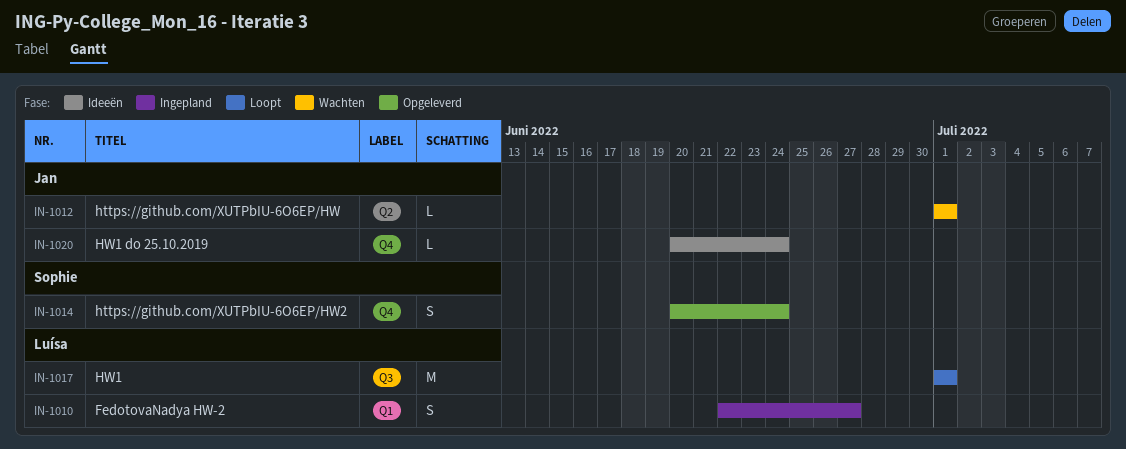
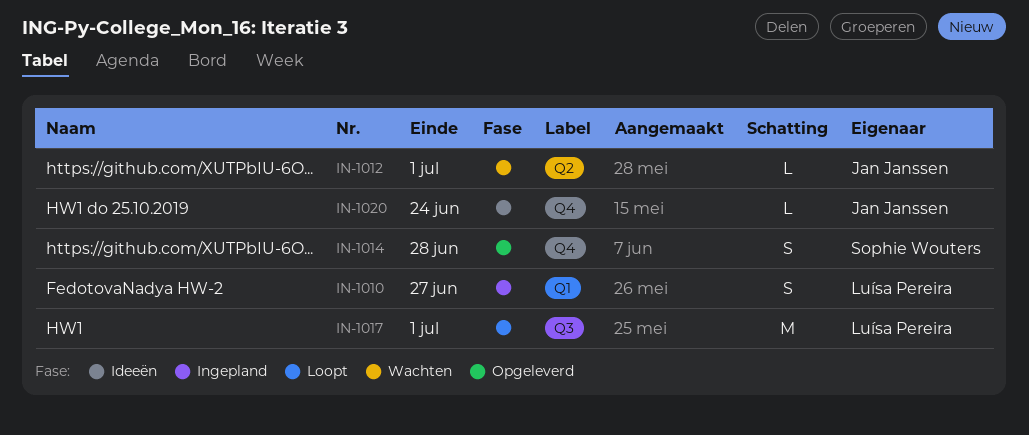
IN-1014, due: Jun 24 -> Jun 28

